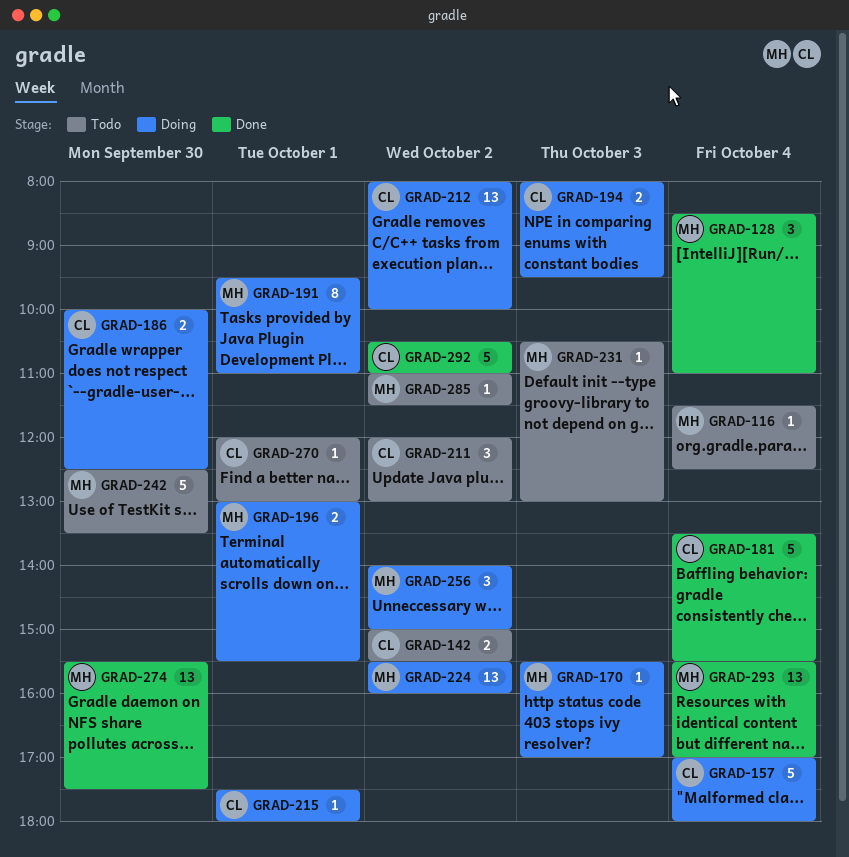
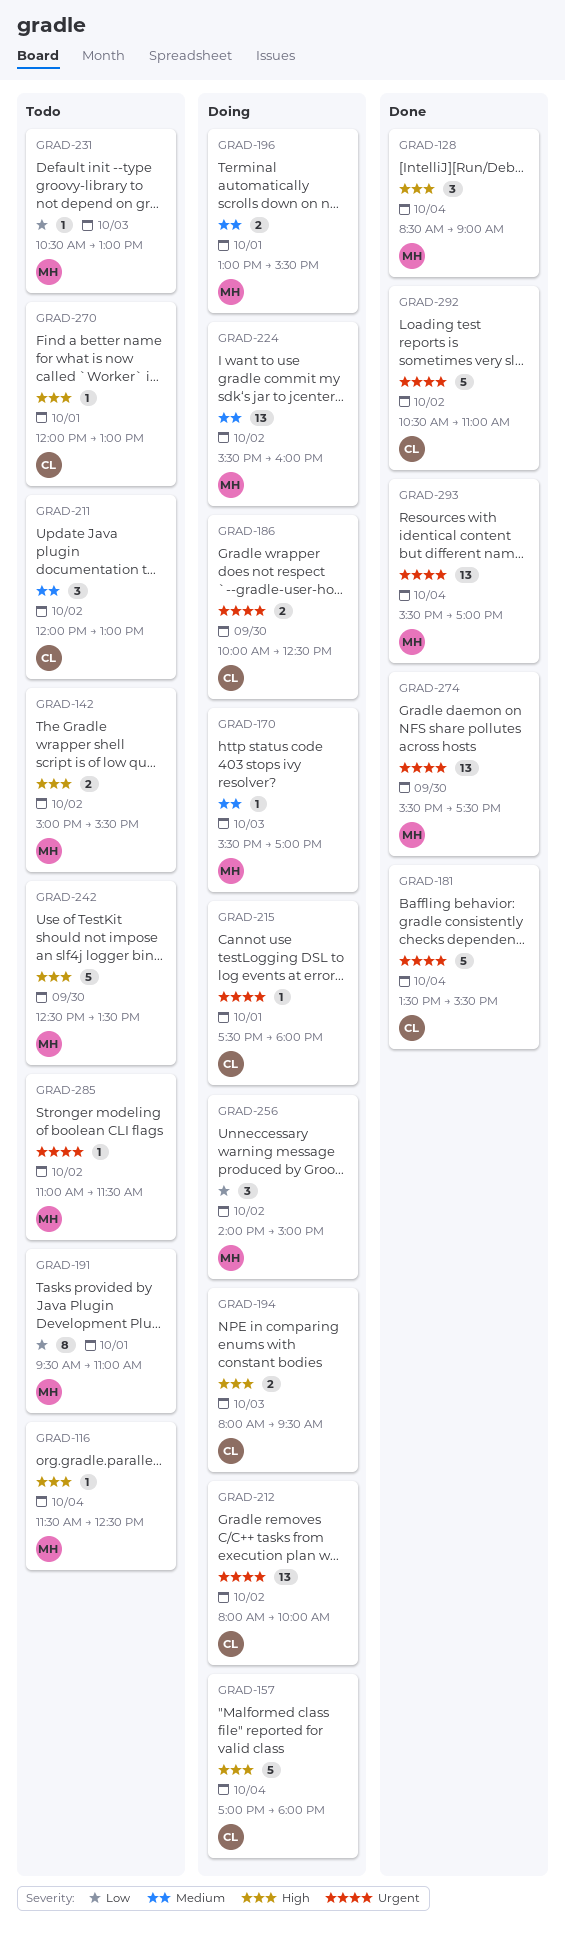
GRAD-128, ends: 11:00 -> 09:00
GRAD-142, owner: CL -> MH
GRAD-191, status: Doing -> Todo

